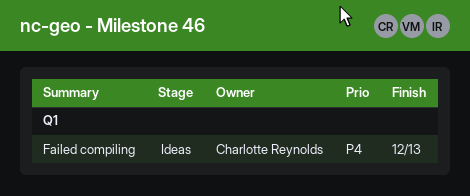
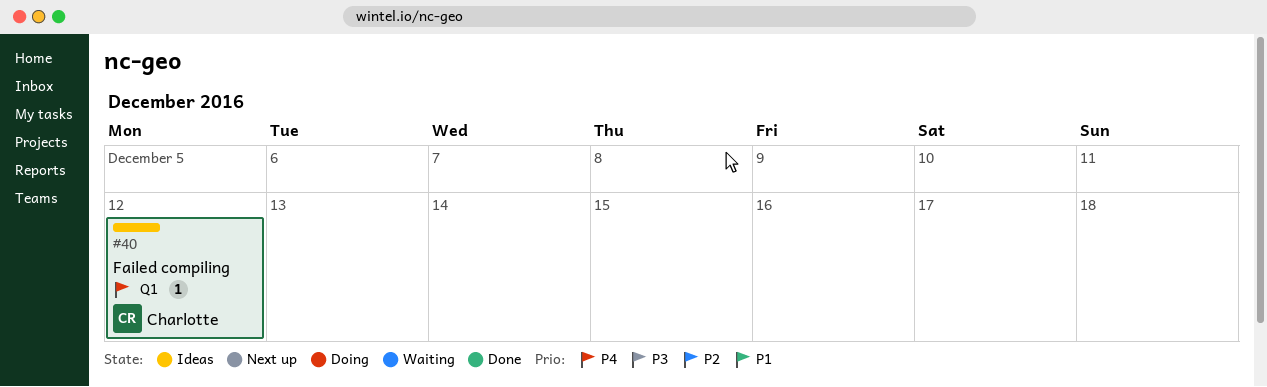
Failed compiling, due: Dec 13 -> Dec 12

